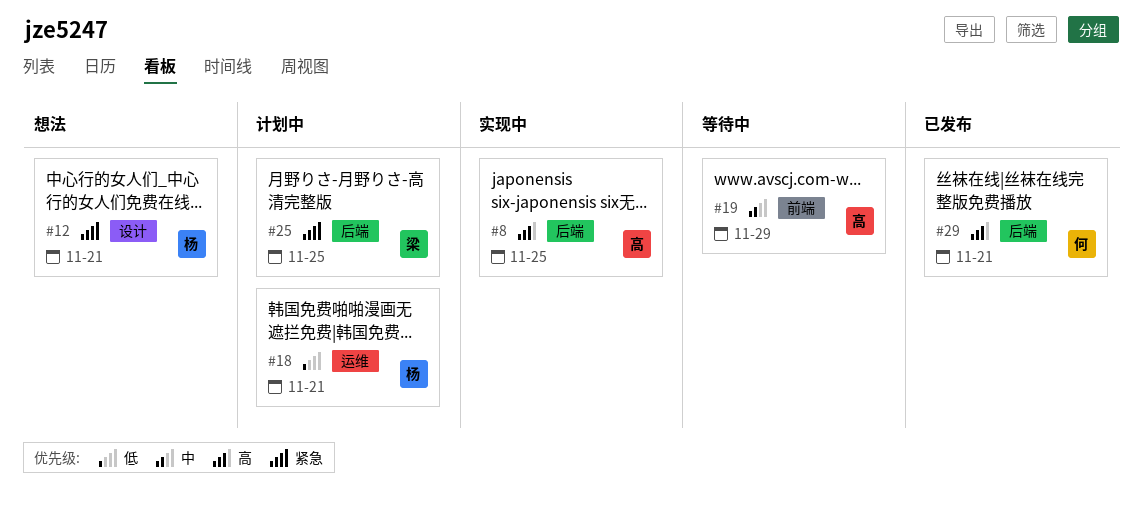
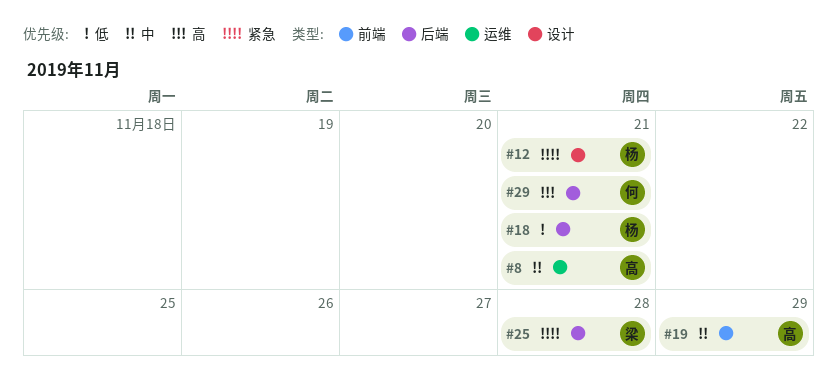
#8, priority: 高 -> 中
#8, label: 后端 -> 运维
#8, due: Nov 25 -> Nov 21
#18, label: 运维 -> 后端
#25, due: Nov 25 -> Nov 28

